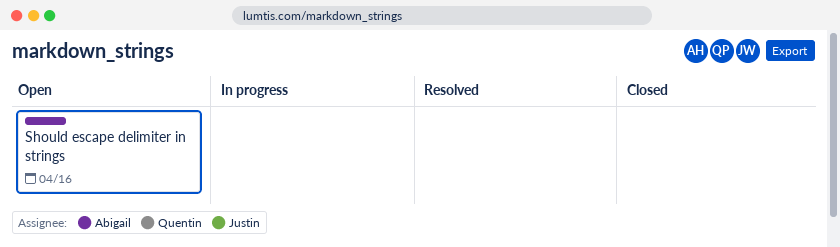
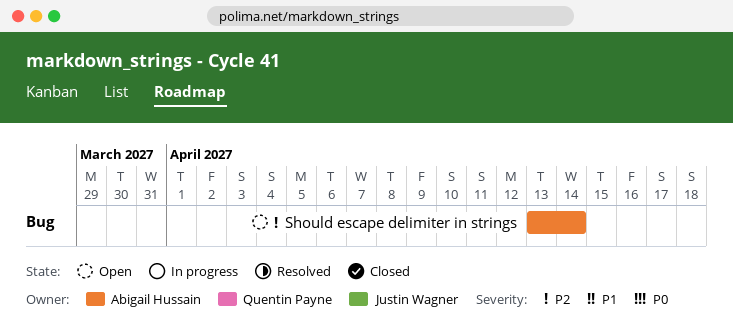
Should escape delimiter in strings, due: Apr 16 -> Apr 14

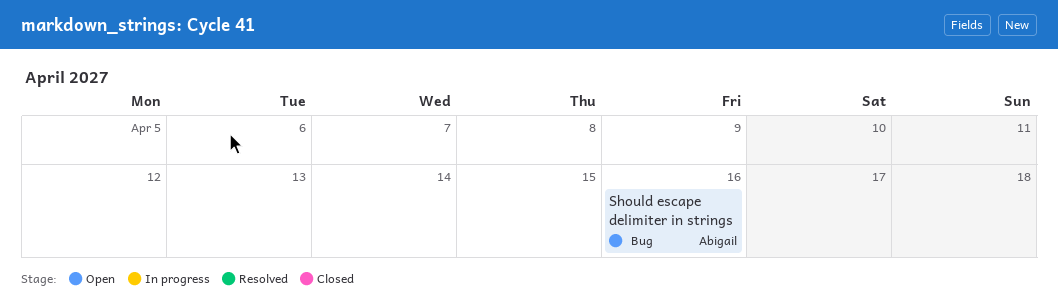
Should escape delimiter in strings, due: Apr 14 -> Apr 16

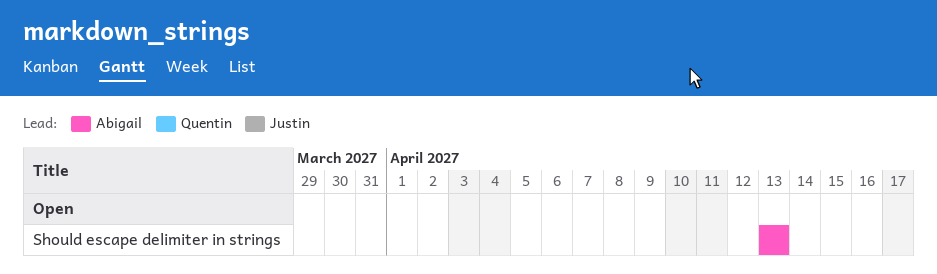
Should escape delimiter in strings, due: Apr 16 -> Apr 13

